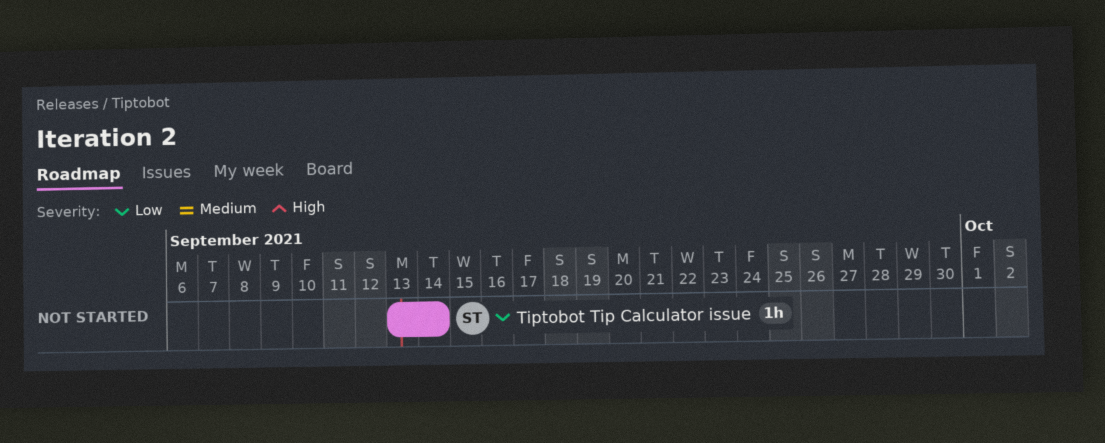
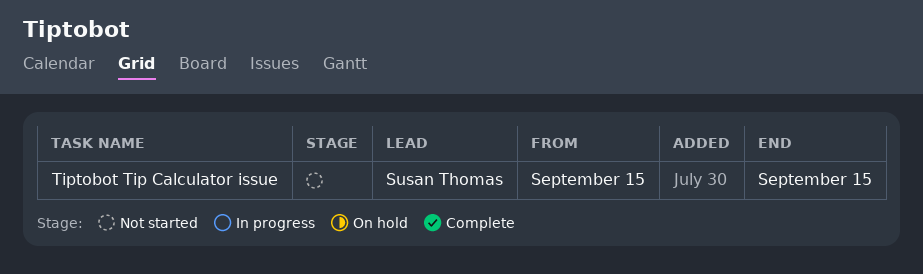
Tiptobot Tip Calculator issue, start: Sep 13 -> Sep 15
Tiptobot Tip Calculator issue, due: Sep 14 -> Sep 15

